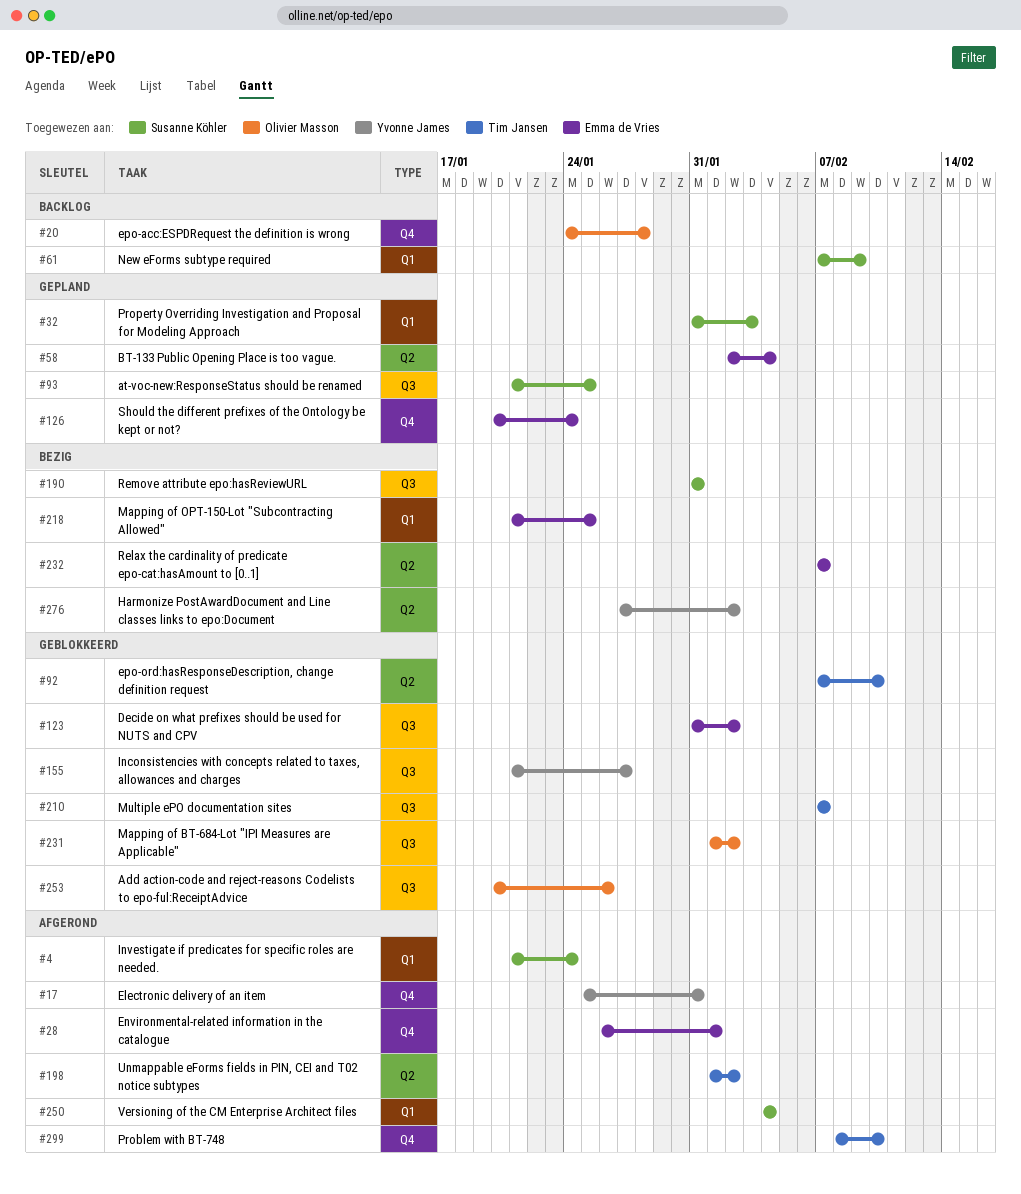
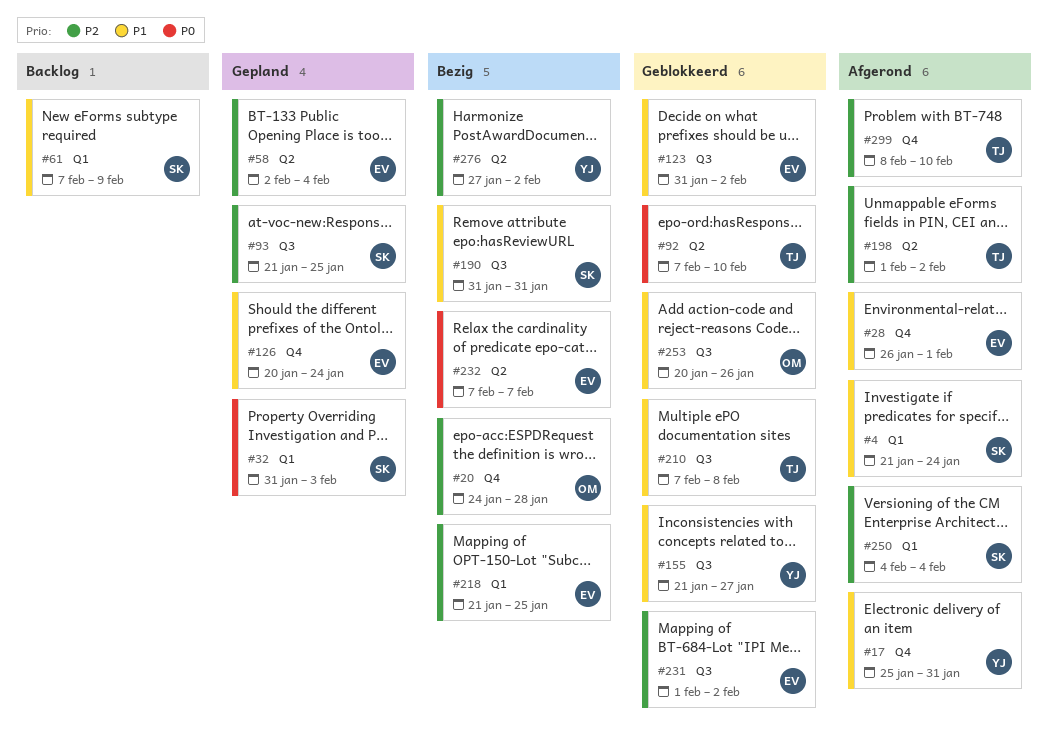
#20, status: Backlog -> Bezig
#210, due: Feb 7 -> Feb 8
#231, owner: Olivier Masson -> Emma de Vries

